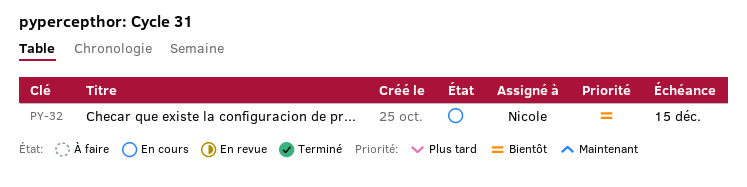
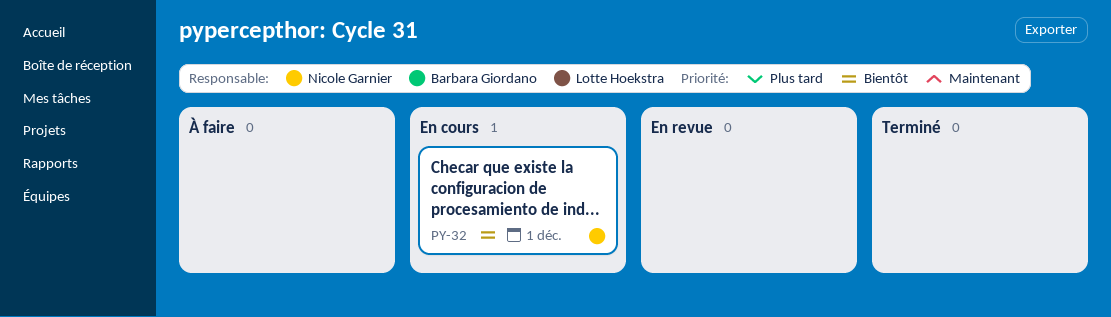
PY-32, due: Dec 15 -> Dec 1

